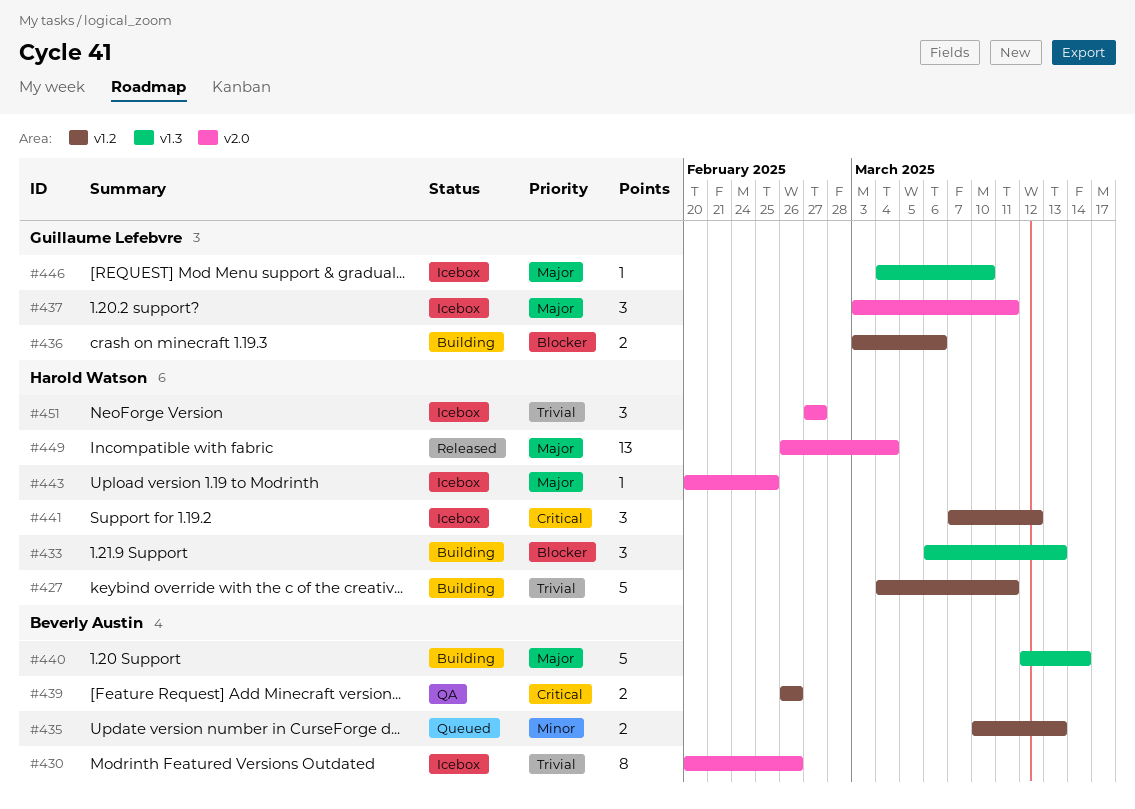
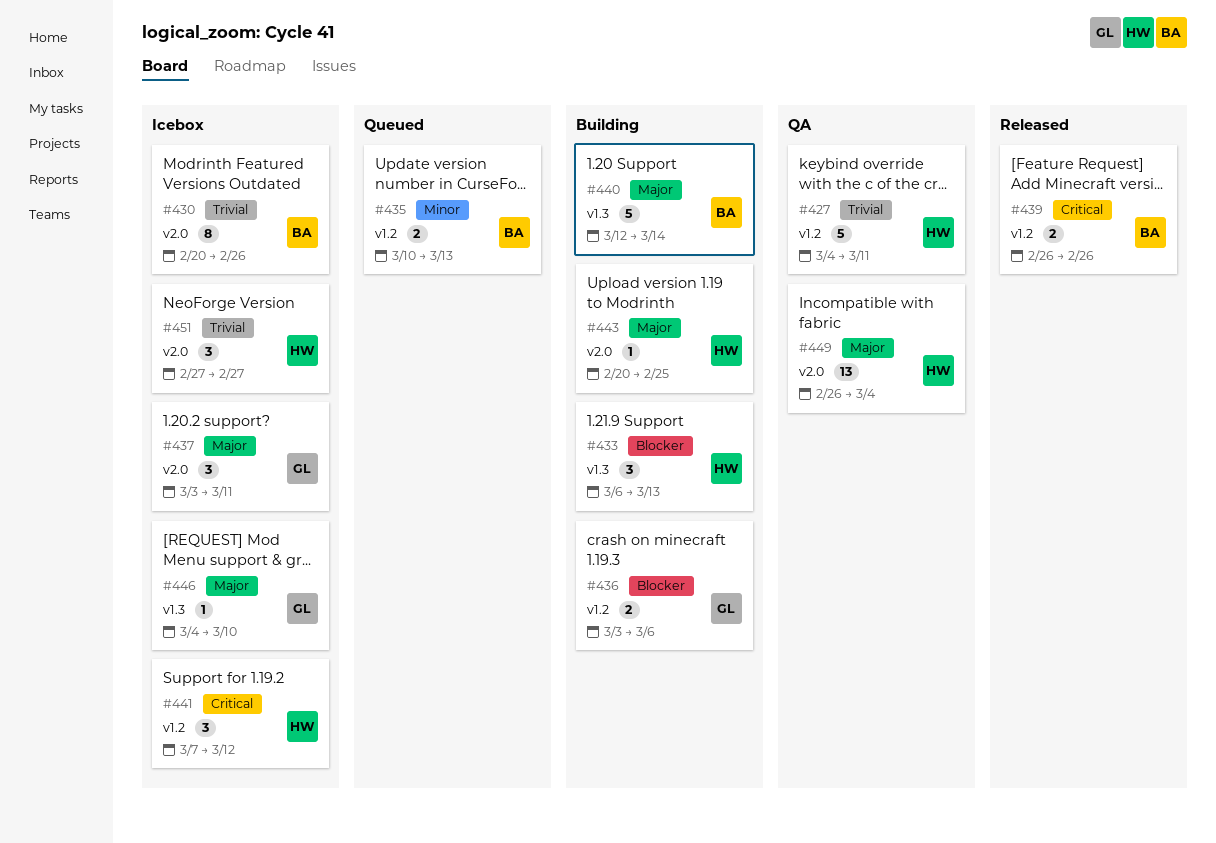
#427, status: Building -> QA
#439, status: QA -> Released
#443, status: Icebox -> Building
#449, status: Released -> QA

